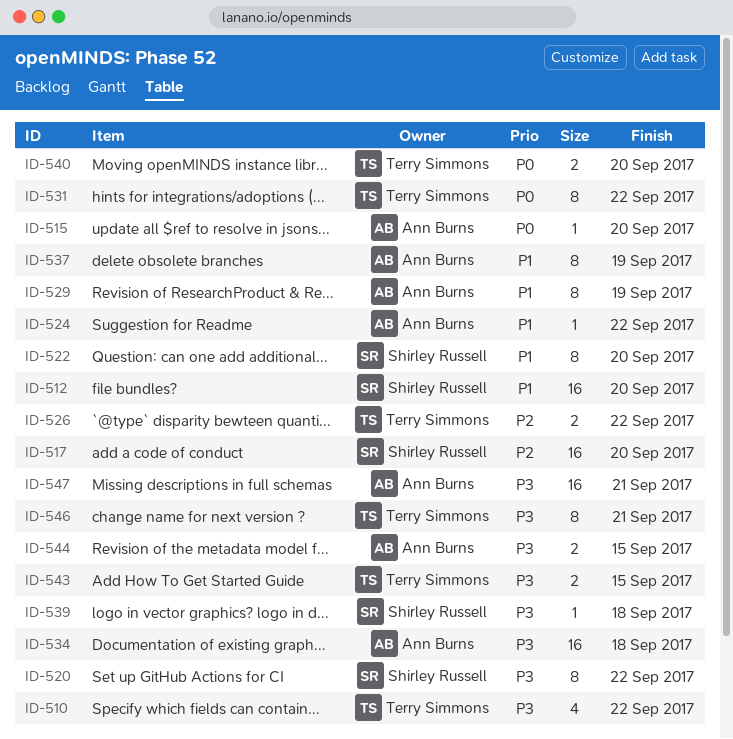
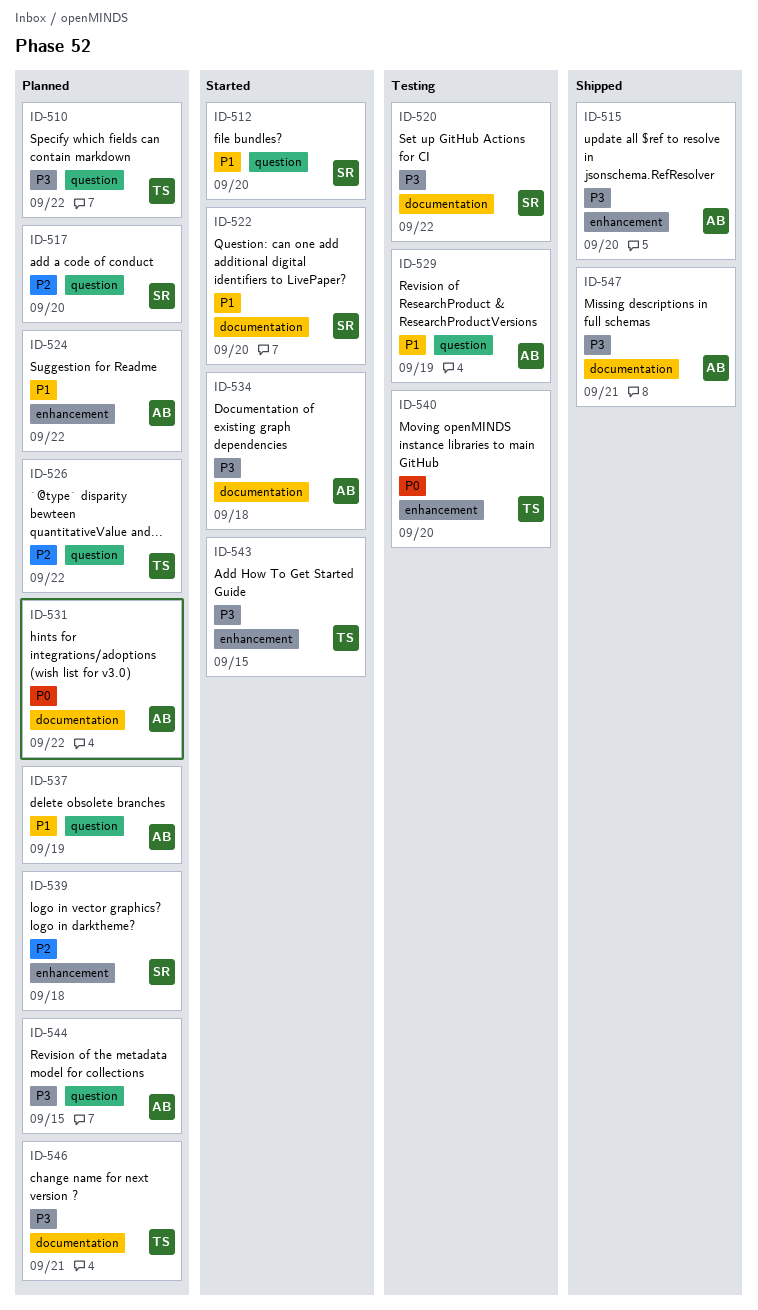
ID-515, priority: P0 -> P3
ID-531, owner: Terry Simmons -> Ann Burns
ID-539, priority: P3 -> P2

